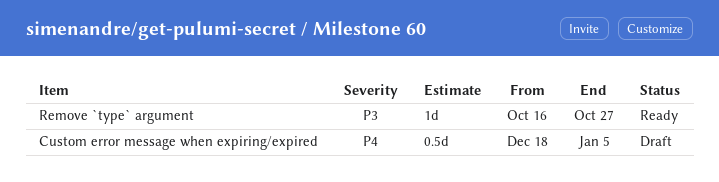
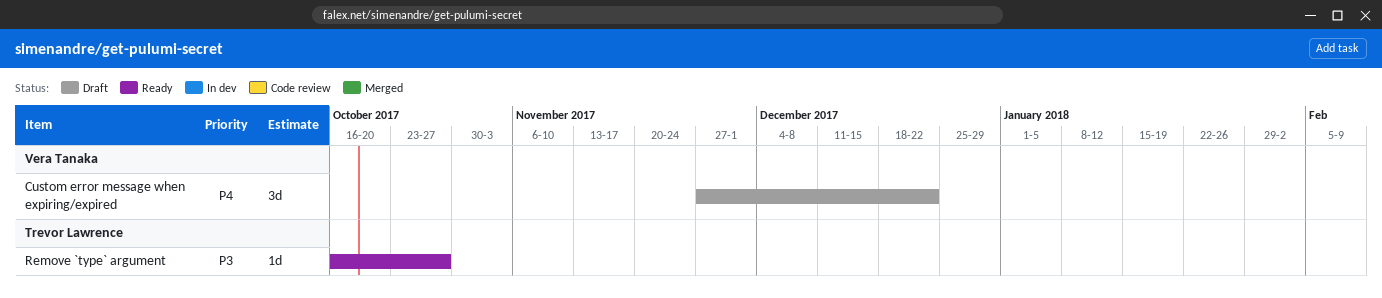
Custom error message when expiring/expired, estimate: 0.5d -> 3d
Custom error message when expiring/expired, start: Dec 18 -> Nov 27
Custom error message when expiring/expired, due: Jan 5 -> Dec 22

